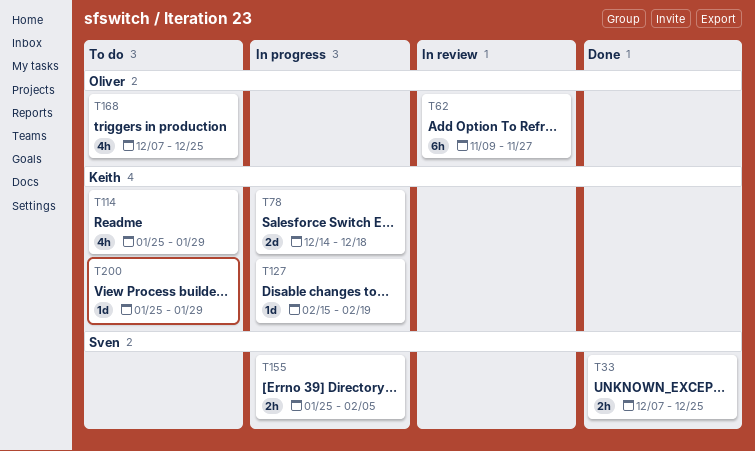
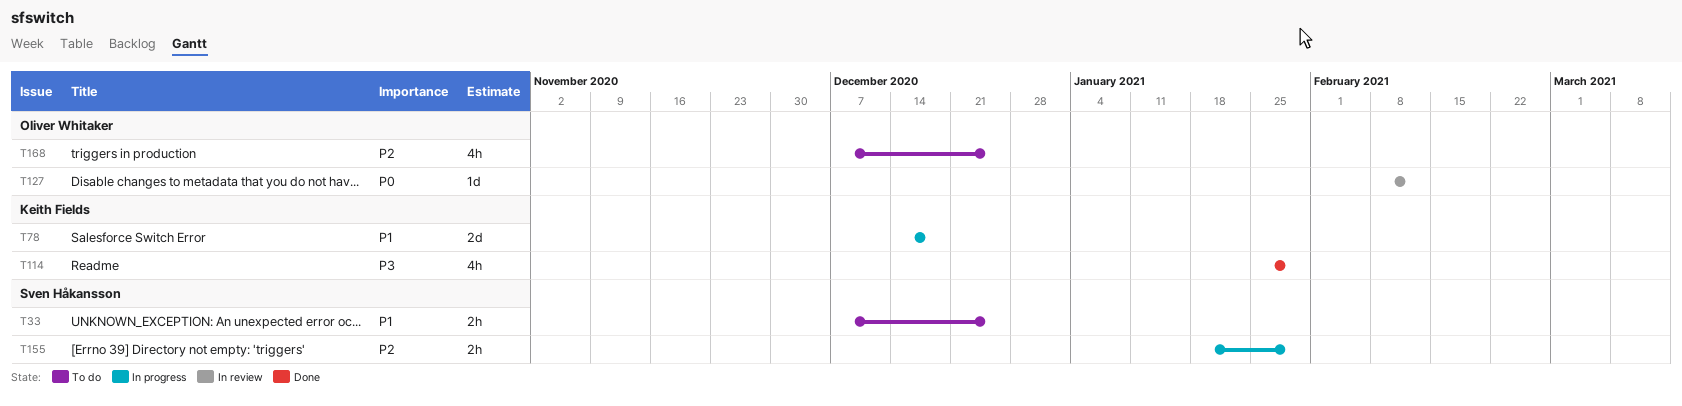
T33, status: Done -> To do
T62: present -> none
T114, status: To do -> Done
T127, status: In progress -> In review
T127, owner: Keith Fields -> Oliver Whitaker
T127, start: Feb 15 -> Feb 8
T127, due: Feb 19 -> Feb 12
T155, start: Jan 25 -> Jan 18
T155, due: Feb 5 -> Jan 29
T200: present -> none

